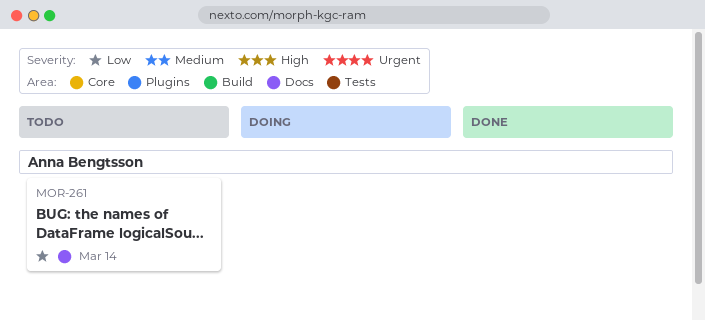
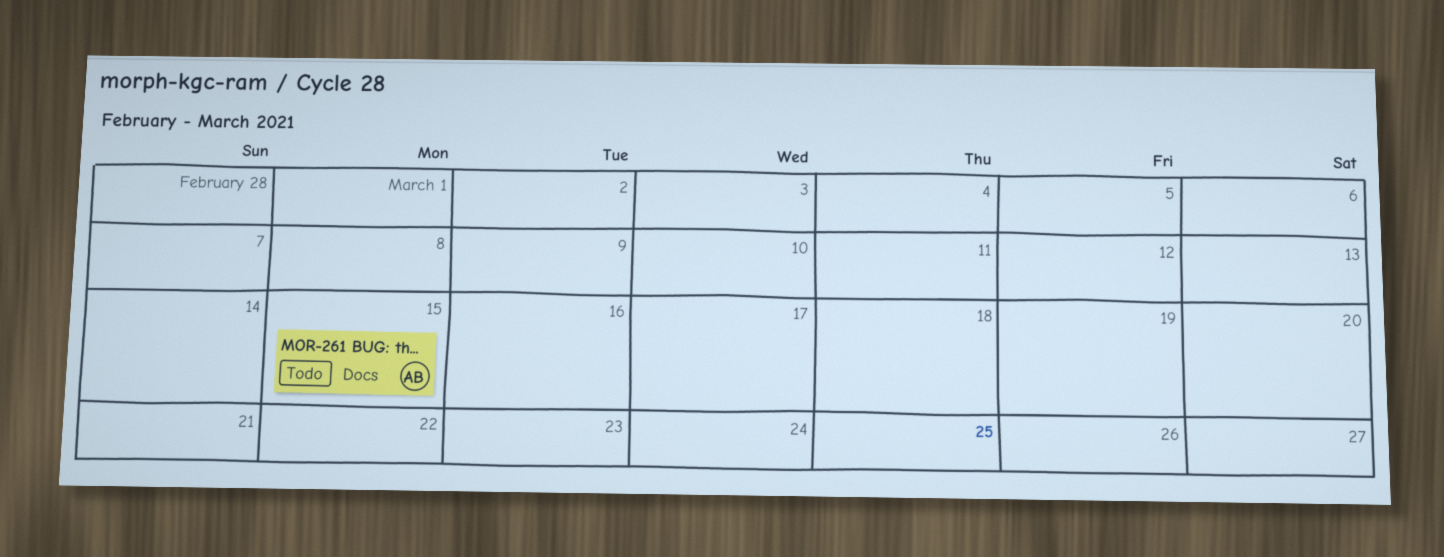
MOR-261, due: Mar 14 -> Mar 15

